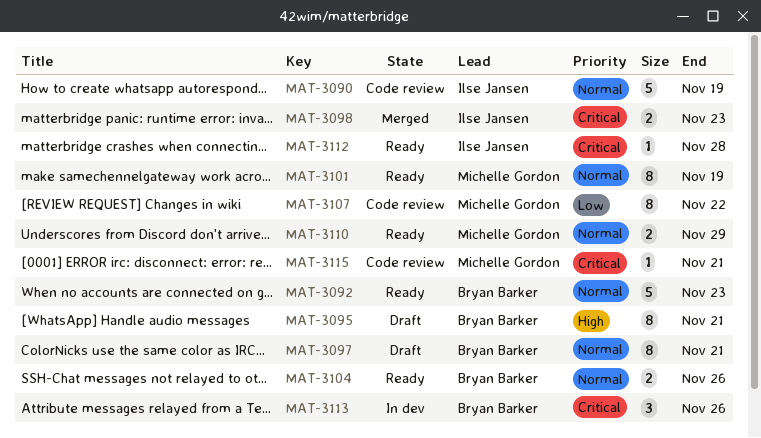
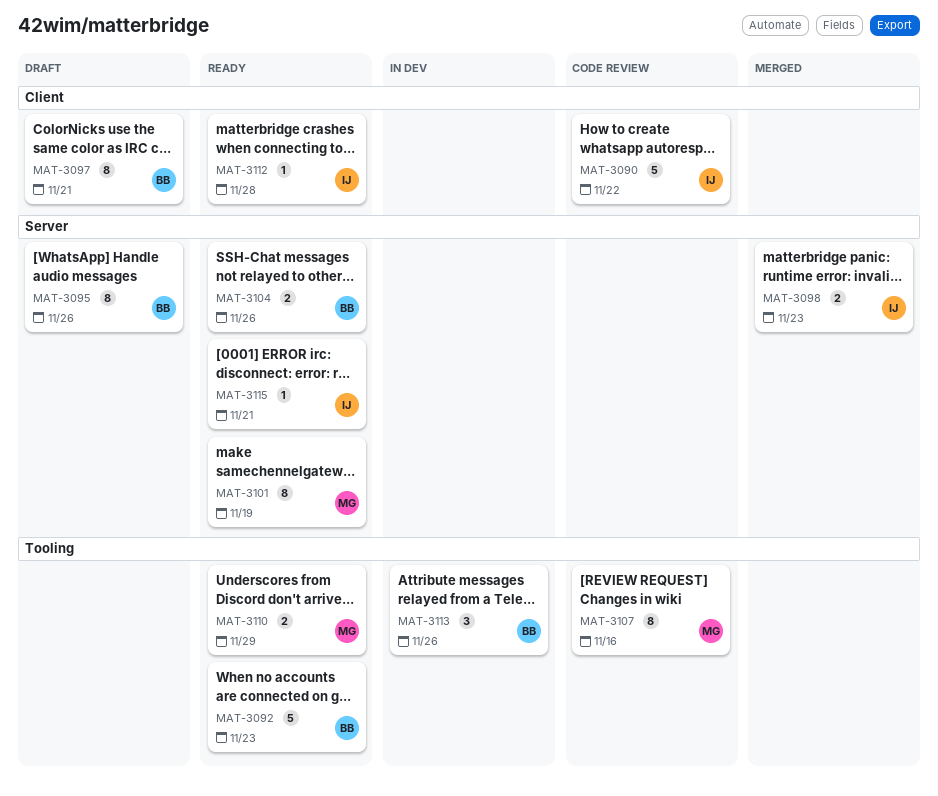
MAT-3090, due: Nov 19 -> Nov 22
MAT-3095, due: Nov 21 -> Nov 26
MAT-3107, due: Nov 22 -> Nov 16
MAT-3115, status: Code review -> Ready
MAT-3115, owner: Michelle Gordon -> Ilse Jansen

